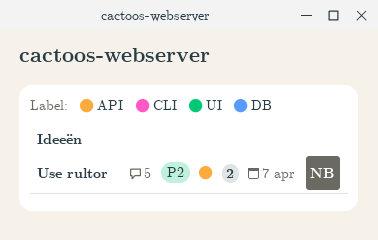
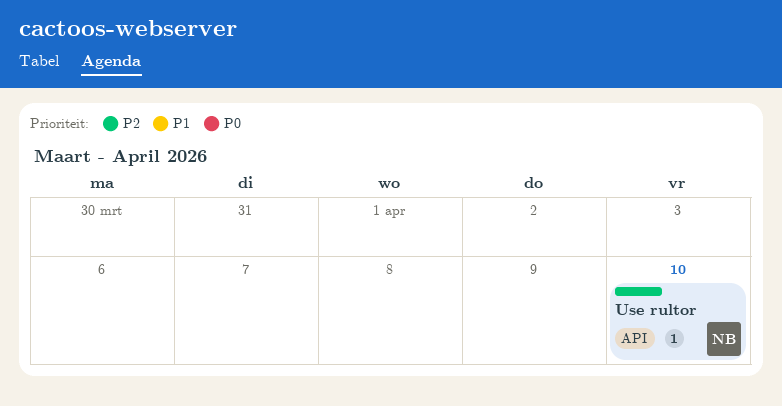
Use rultor, estimate: 2 -> 1
Use rultor, due: Apr 7 -> Apr 10

